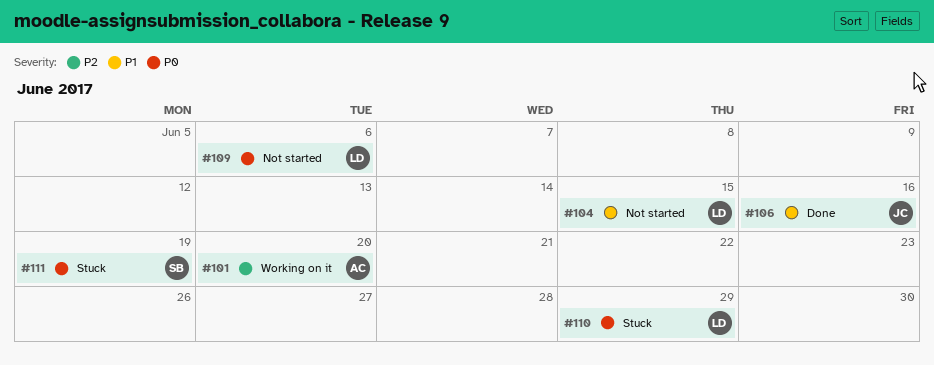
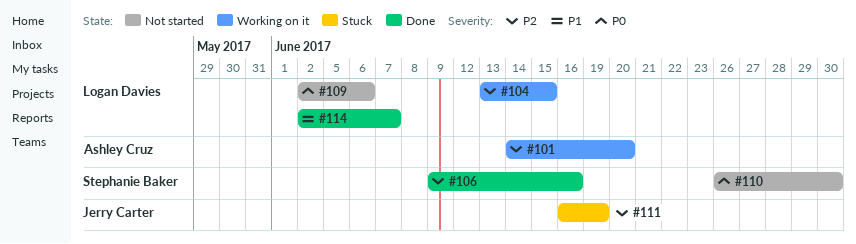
#104, status: Not started -> Working on it
#104, priority: P1 -> P2
#106, owner: Jerry Carter -> Stephanie Baker
#106, priority: P1 -> P2
#110, status: Stuck -> Not started
#110, owner: Logan Davies -> Stephanie Baker
#110, due: Jun 29 -> Jun 30
#111, owner: Stephanie Baker -> Jerry Carter
#111, priority: P0 -> P2
#114: none -> present

